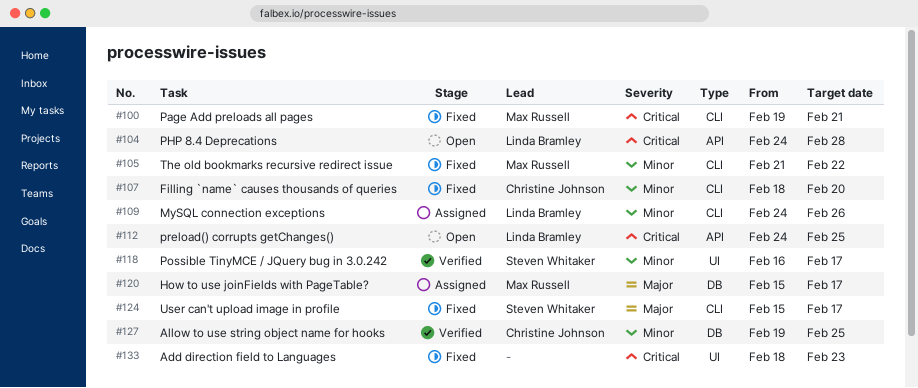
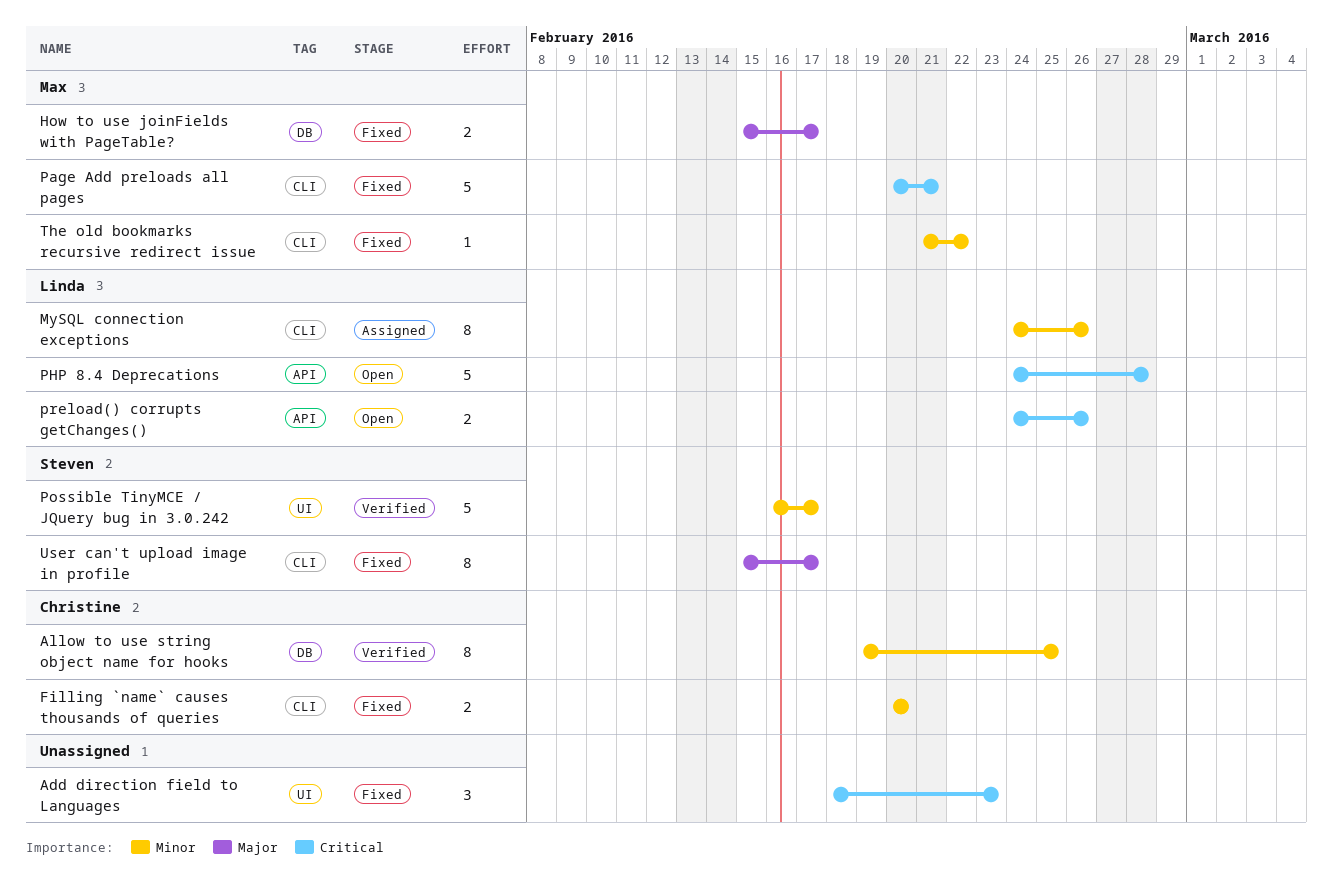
Filling `name` causes thousands of queries, start: Feb 18 -> Feb 20
How to use joinFields with PageTable?, status: Assigned -> Fixed
Page Add preloads all pages, start: Feb 19 -> Feb 20
preload() corrupts getChanges(), due: Feb 25 -> Feb 26

